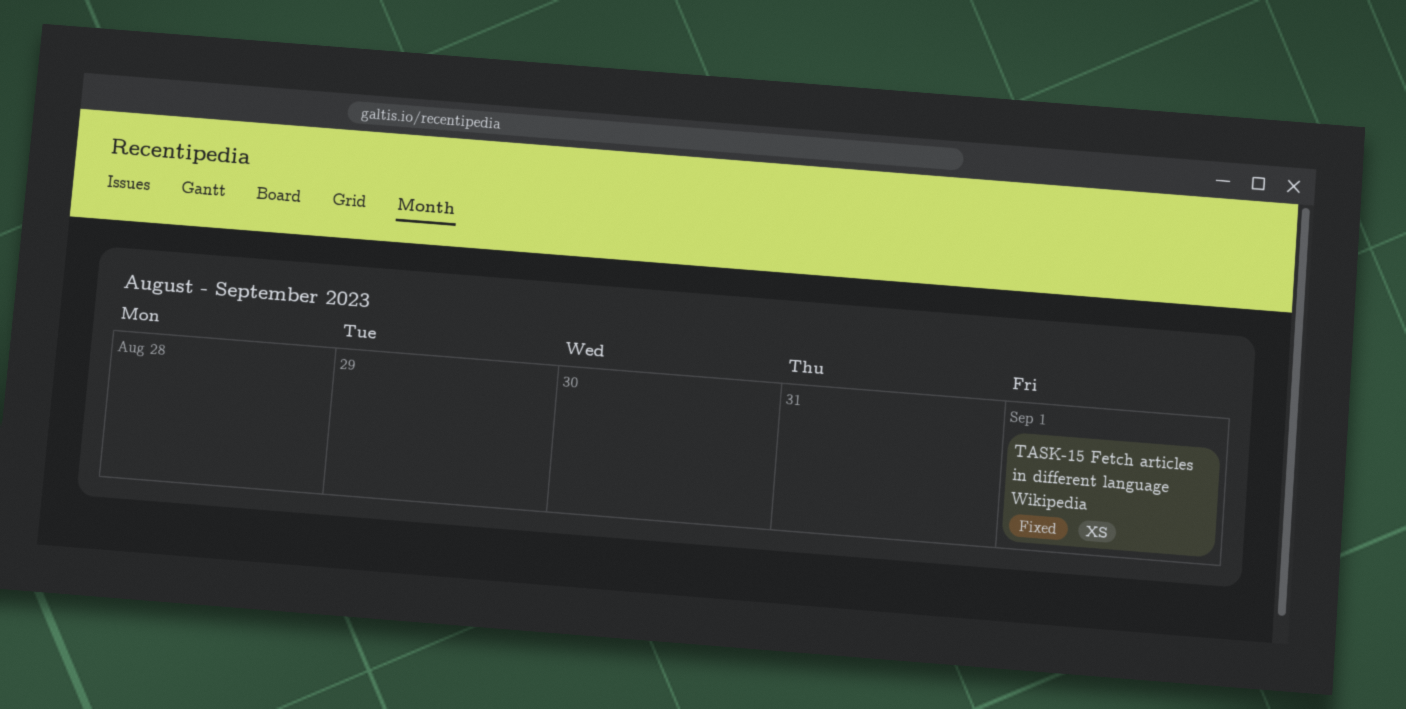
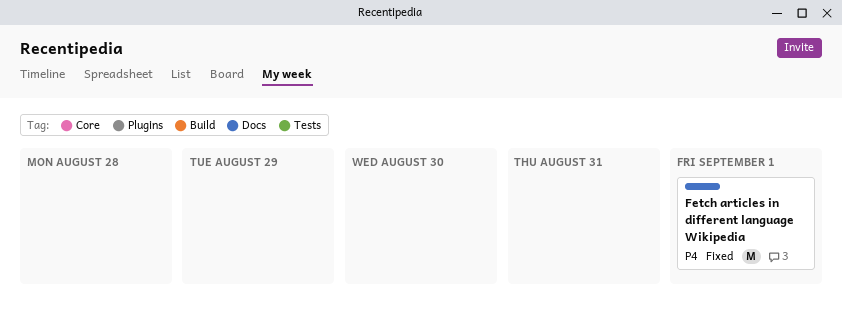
Fetch articles in different language Wikipedia, estimate: XS -> M

